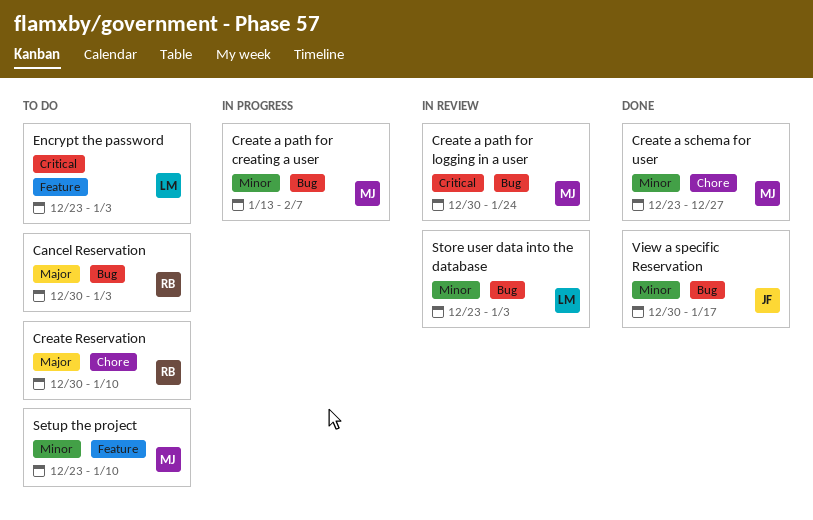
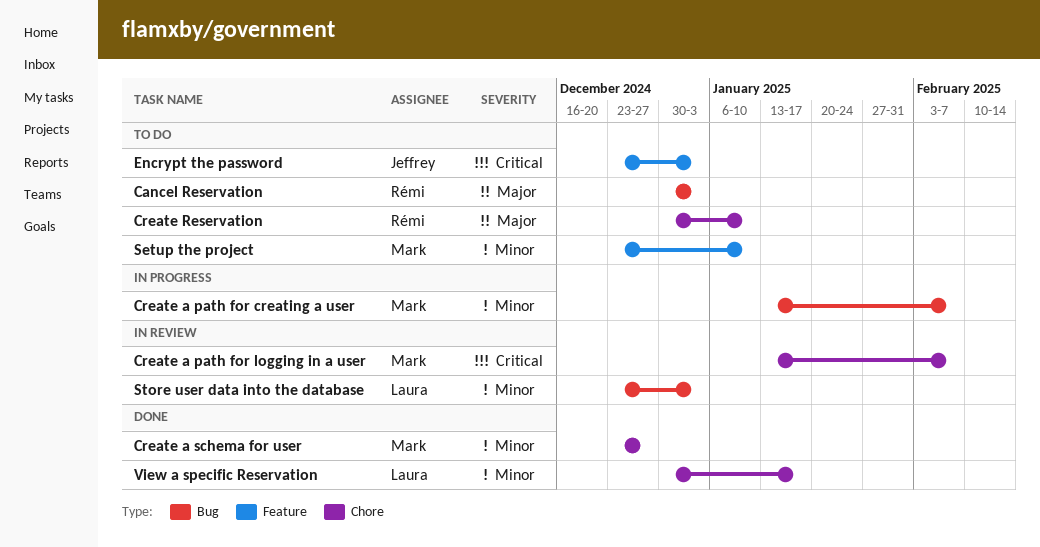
Create a path for logging in a user, label: Bug -> Chore
Create a path for logging in a user, start: Dec 30 -> Jan 13
Create a path for logging in a user, due: Jan 24 -> Feb 7
Encrypt the password, owner: Laura -> Jeffrey
View a specific Reservation, owner: Jeffrey -> Laura
View a specific Reservation, label: Bug -> Chore

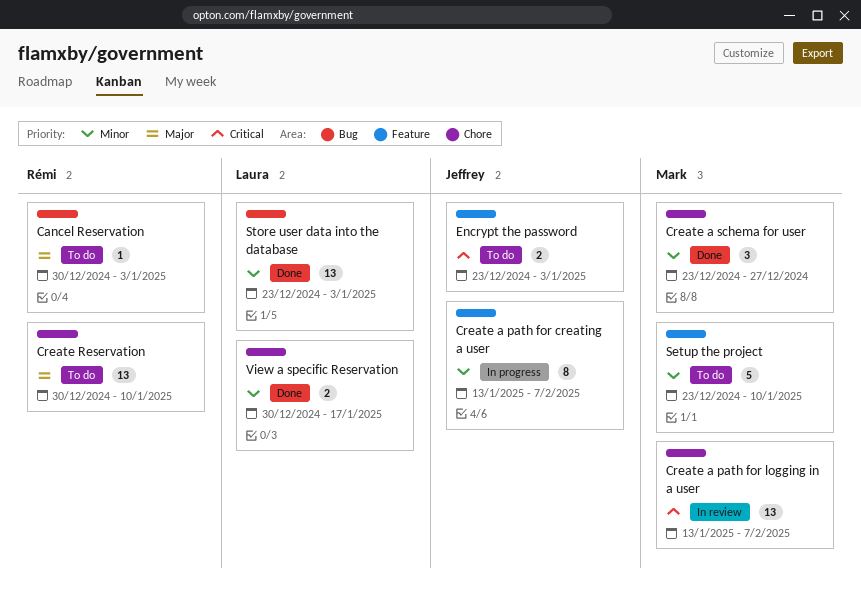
Create a path for creating a user, owner: Mark -> Jeffrey
Create a path for creating a user, label: Bug -> Feature
Store user data into the database, status: In review -> Done

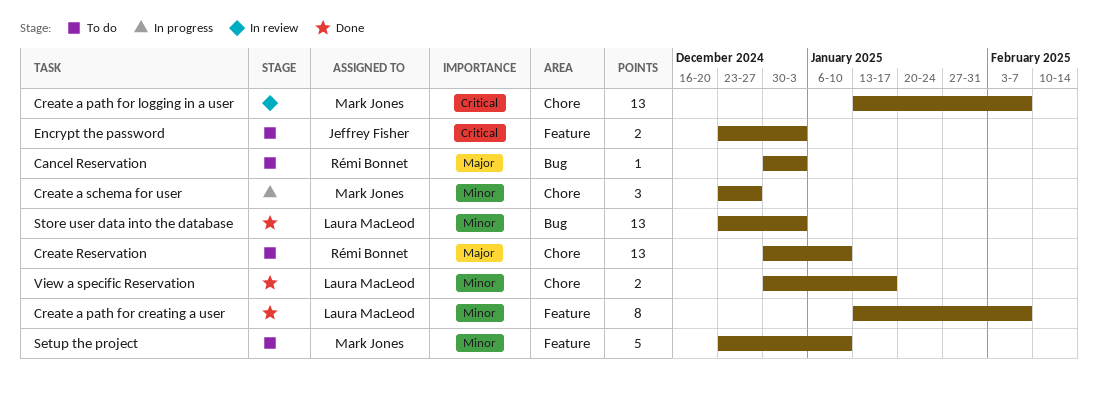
Create a path for creating a user, status: In progress -> Done
Create a path for creating a user, owner: Jeffrey Fisher -> Laura MacLeod
Create a schema for user, status: Done -> In progress

